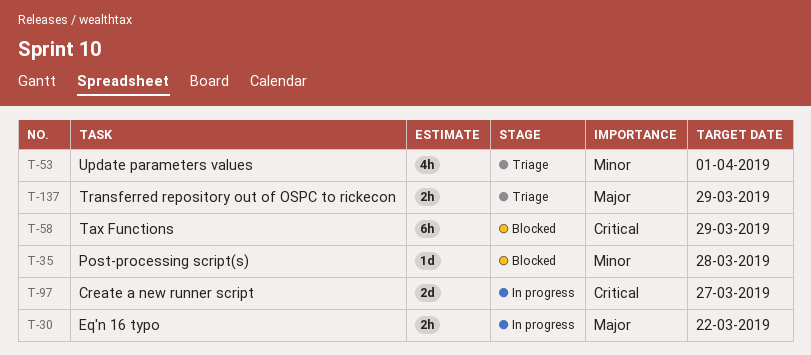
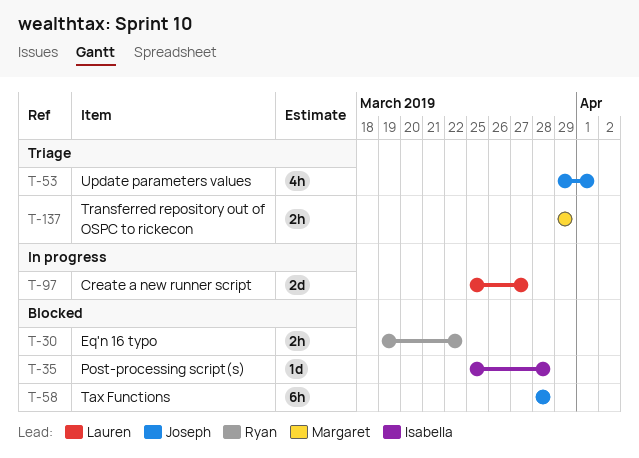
T-30, status: In progress -> Blocked
T-58, due: Mar 29 -> Mar 28

